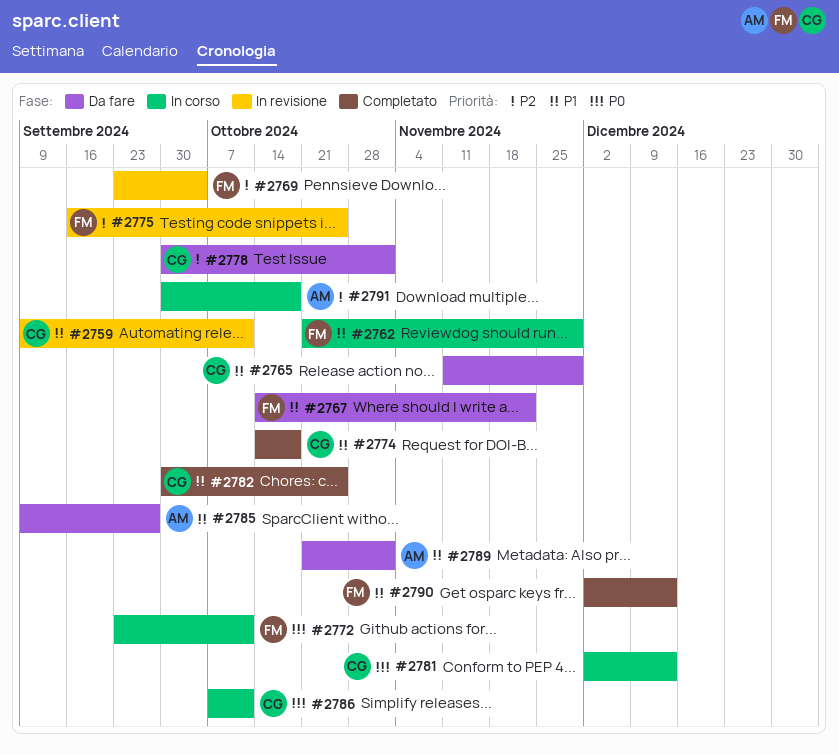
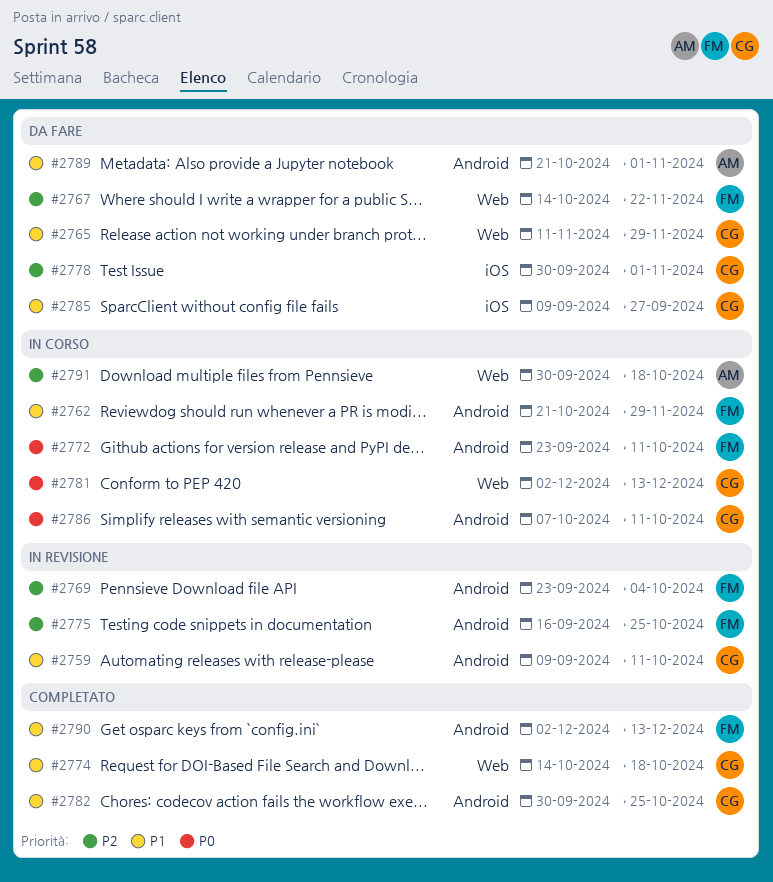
#2767, priority: P1 -> P2
#2785, owner: AM -> CG

